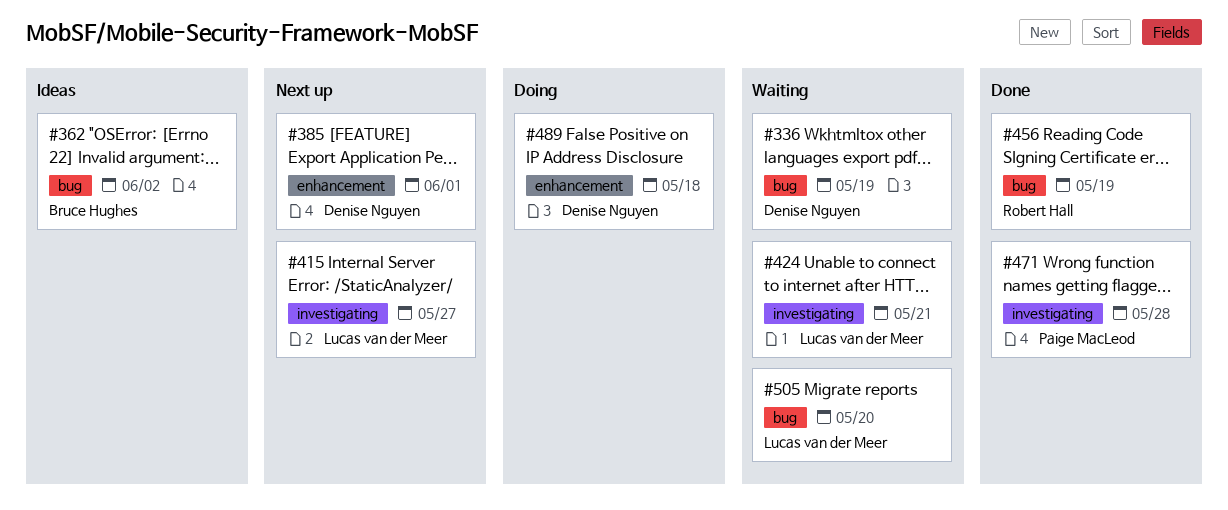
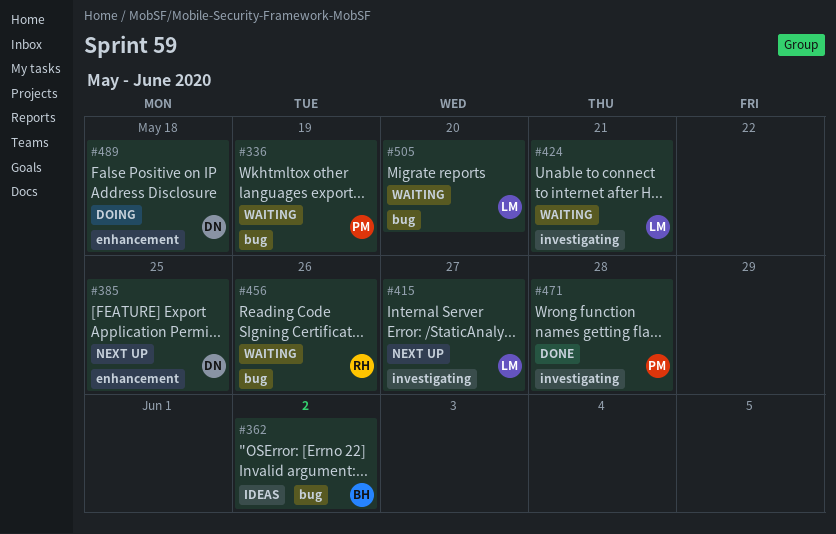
#336, owner: Denise Nguyen -> Paige MacLeod
#385, due: Jun 1 -> May 25
#456, status: Done -> Waiting
#456, due: May 19 -> May 26

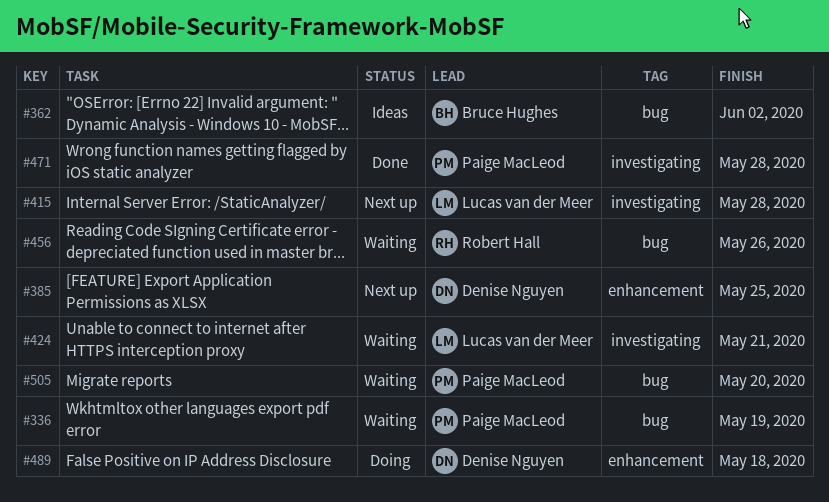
#415, due: May 27 -> May 28
#505, owner: Lucas van der Meer -> Paige MacLeod

